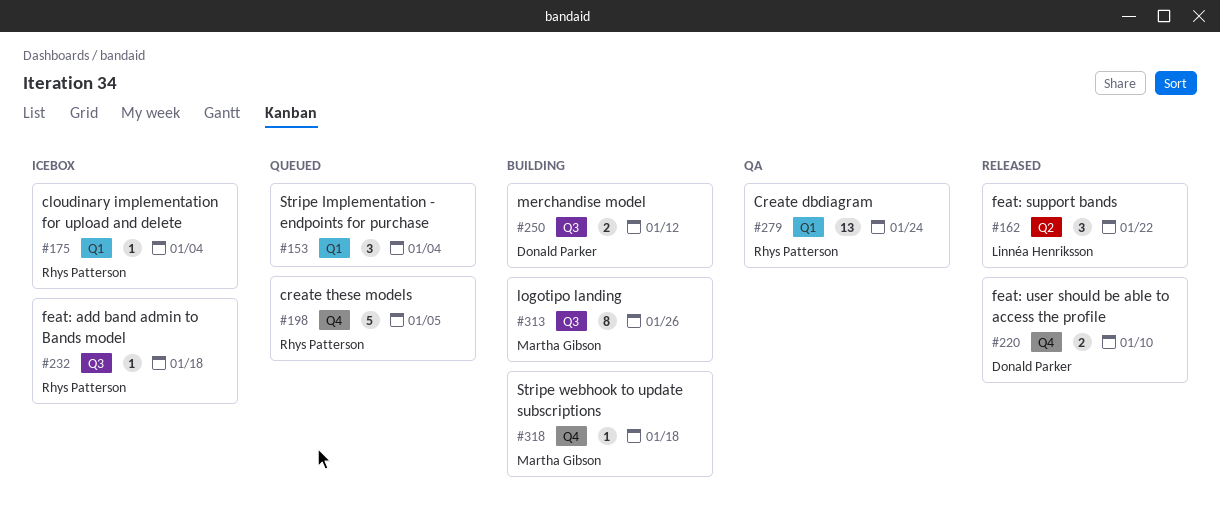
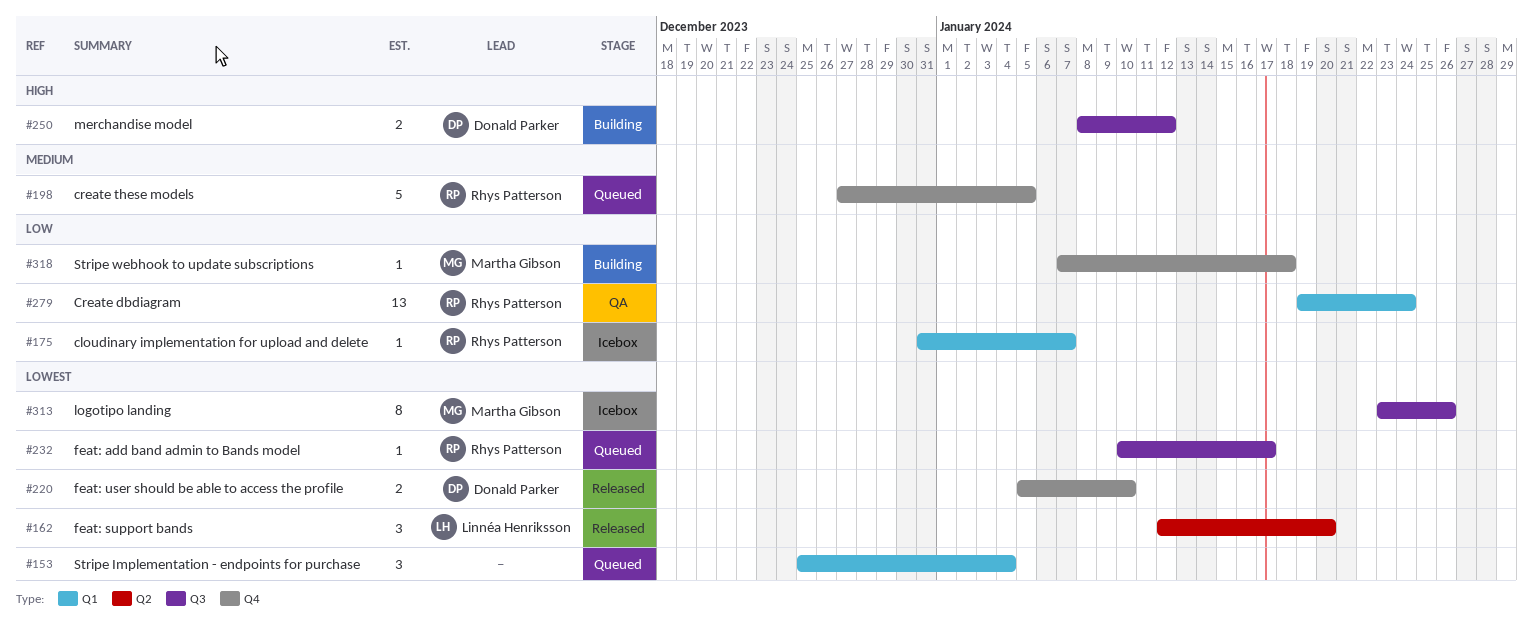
#162, due: Jan 22 -> Jan 20
#175, due: Jan 4 -> Jan 7
#232, status: Icebox -> Queued
#232, due: Jan 18 -> Jan 17
#313, status: Building -> Icebox

